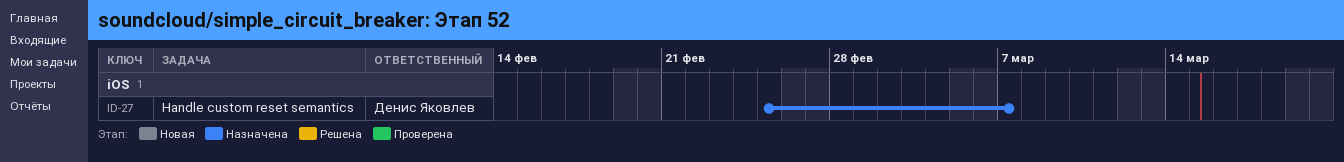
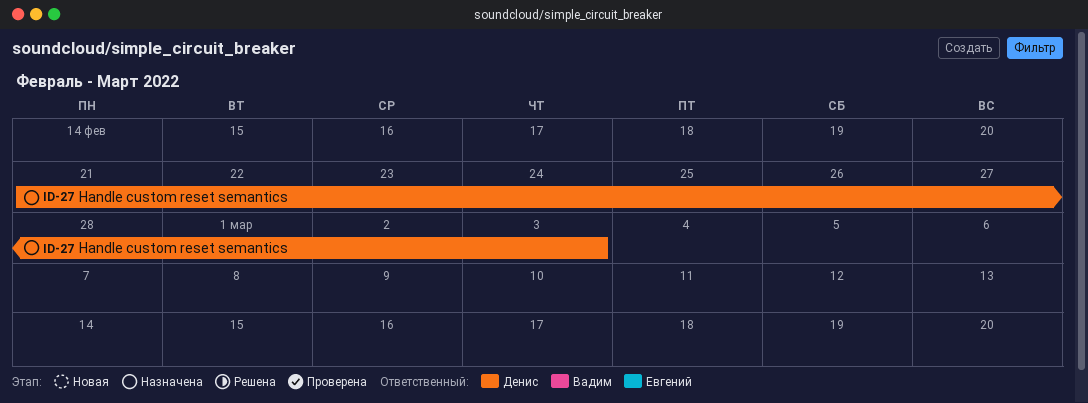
ID-27, start: Feb 25 -> Feb 21
ID-27, due: Mar 7 -> Mar 3

